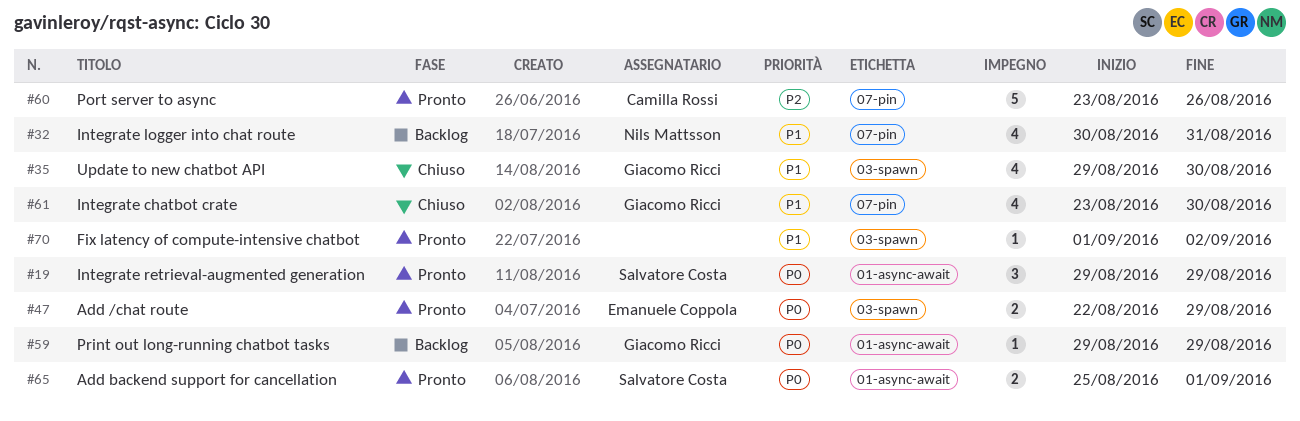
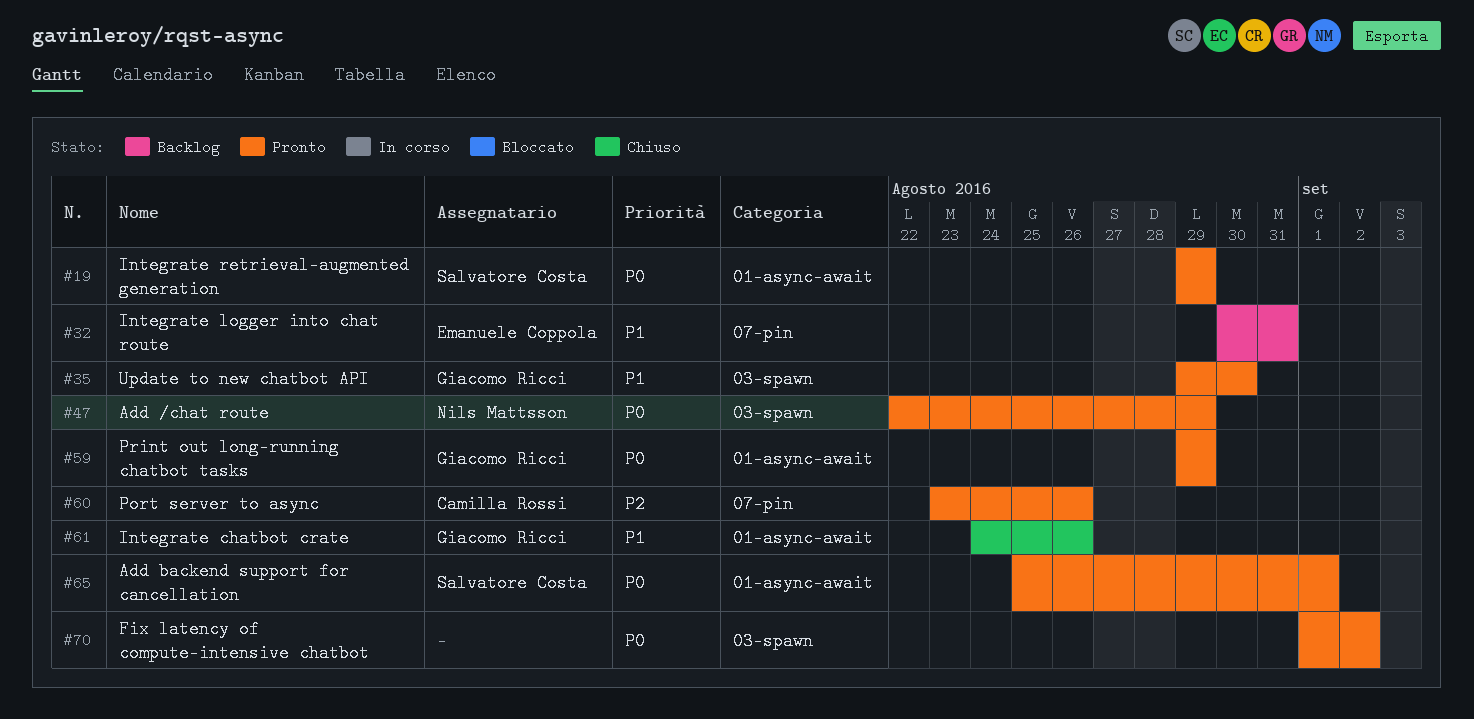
#32, owner: Nils Mattsson -> Emanuele Coppola
#35, status: Chiuso -> Pronto
#47, owner: Emanuele Coppola -> Nils Mattsson
#59, status: Backlog -> Pronto
#61, label: 07-pin -> 01-async-await
#61, start: Aug 23 -> Aug 24
#61, due: Aug 30 -> Aug 26
#70, priority: P1 -> P0

